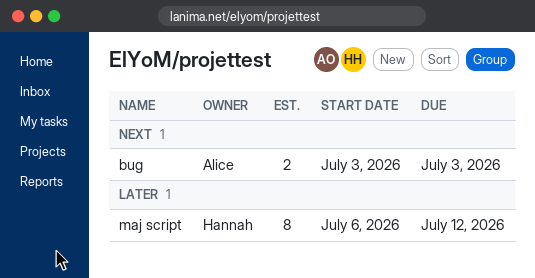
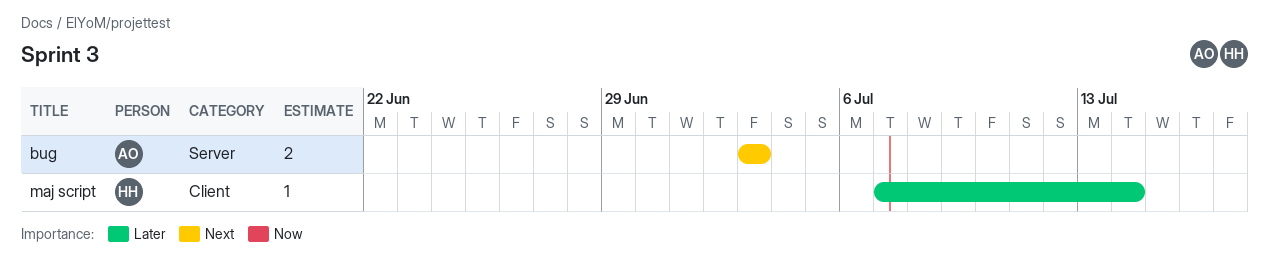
maj script, estimate: 8 -> 1
maj script, start: Jul 6 -> Jul 7
maj script, due: Jul 12 -> Jul 14

